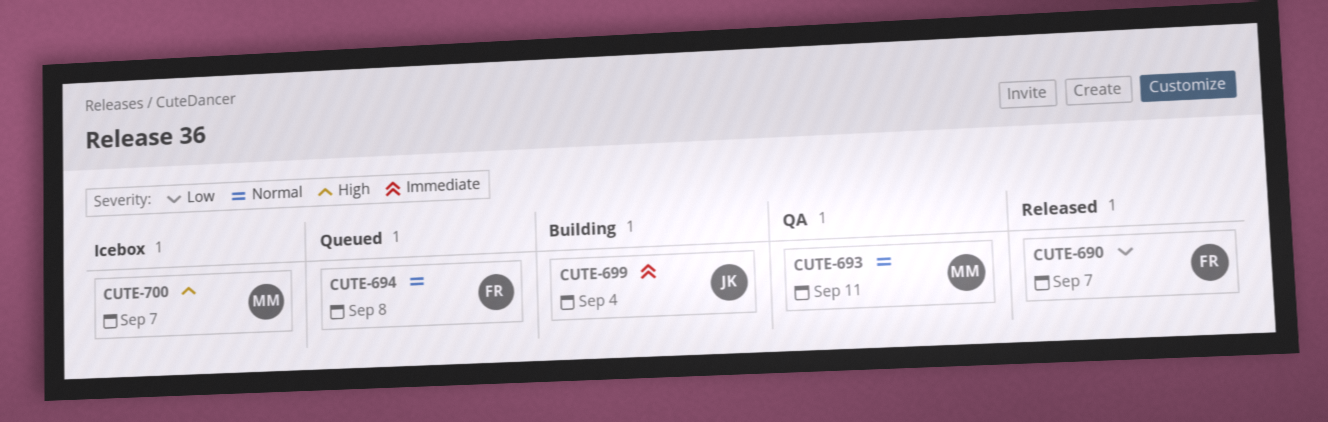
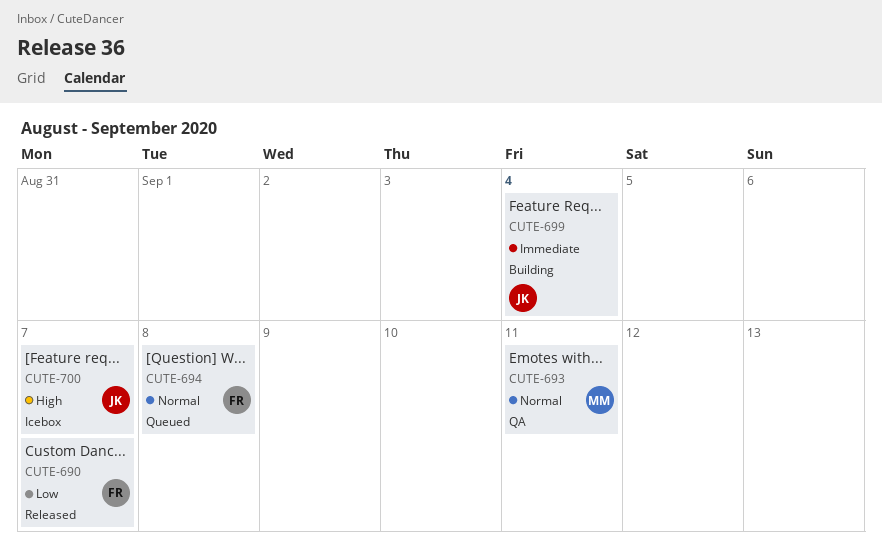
CUTE-700, owner: MM -> JK

